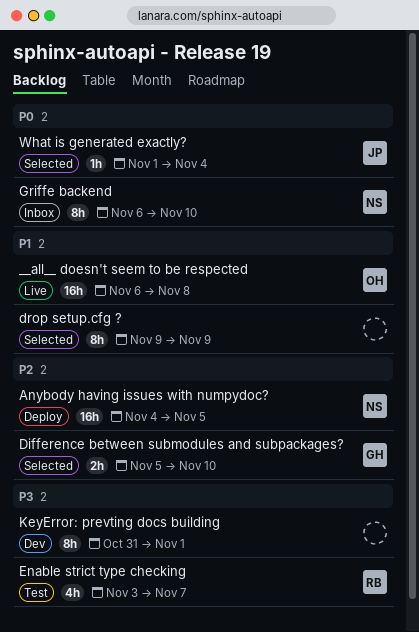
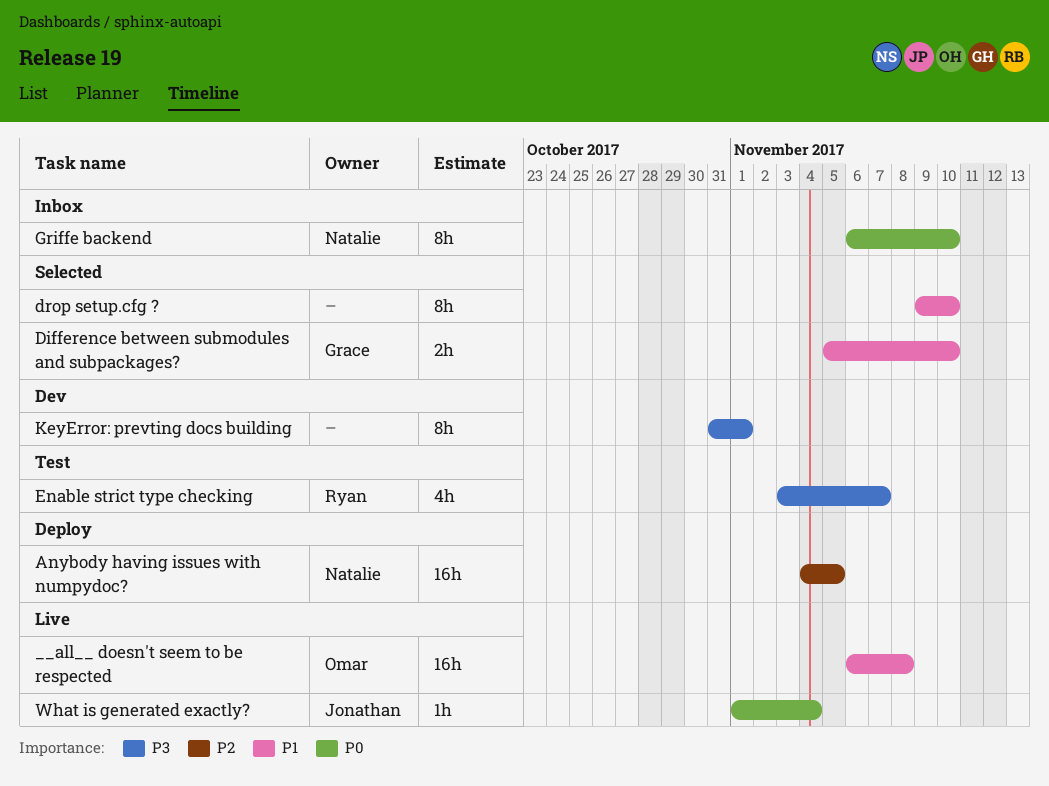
Difference between submodules and subpackages?, priority: P2 -> P1
drop setup.cfg ?, due: Nov 9 -> Nov 10
What is generated exactly?, status: Selected -> Live

